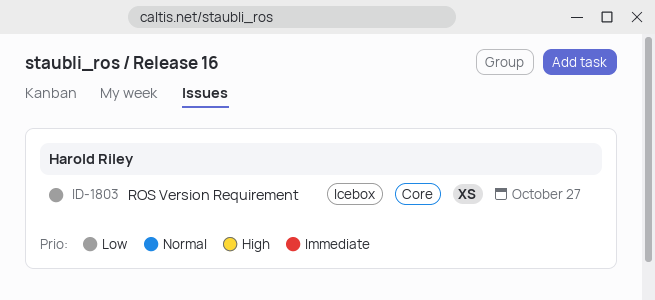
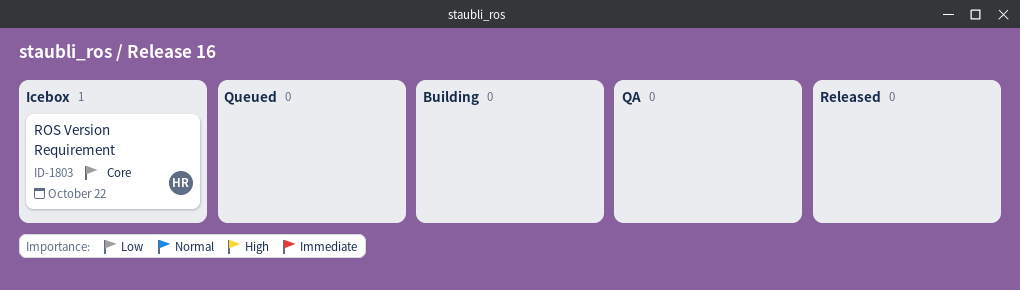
ID-1803, due: Oct 27 -> Oct 22

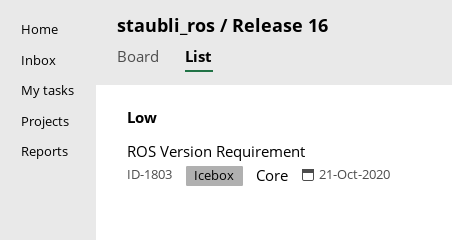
ID-1803, due: Oct 22 -> Oct 21

